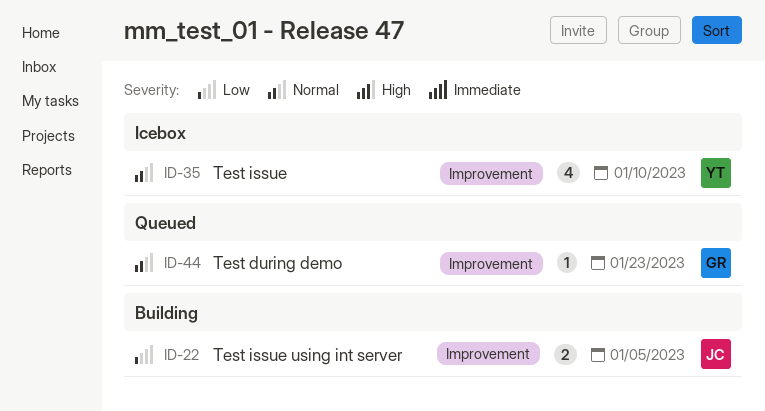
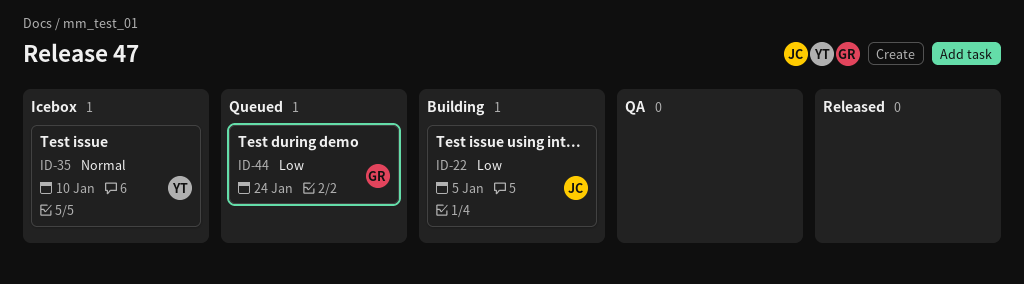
ID-44, priority: Normal -> Low
ID-44, due: Jan 23 -> Jan 24

